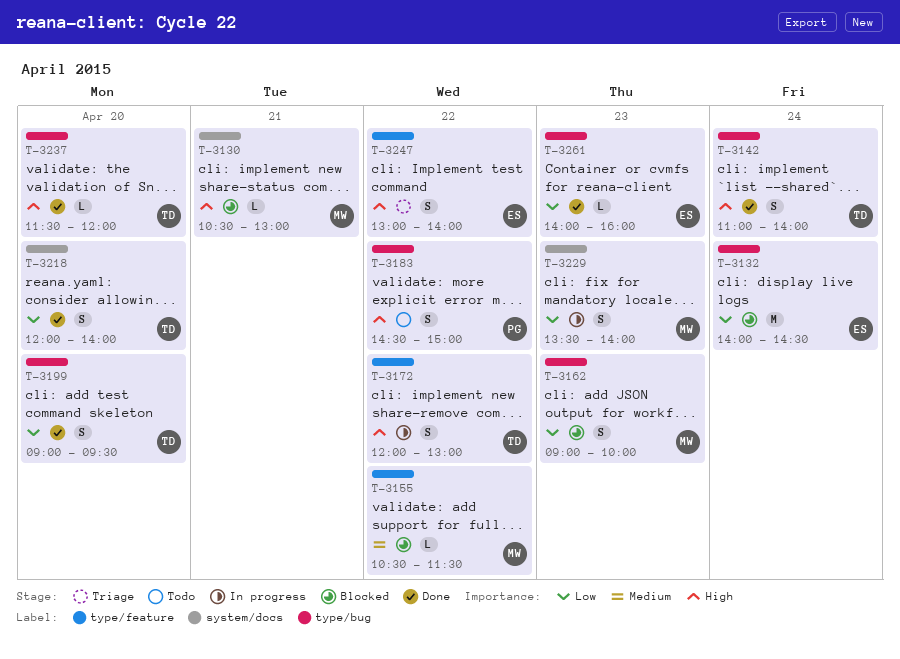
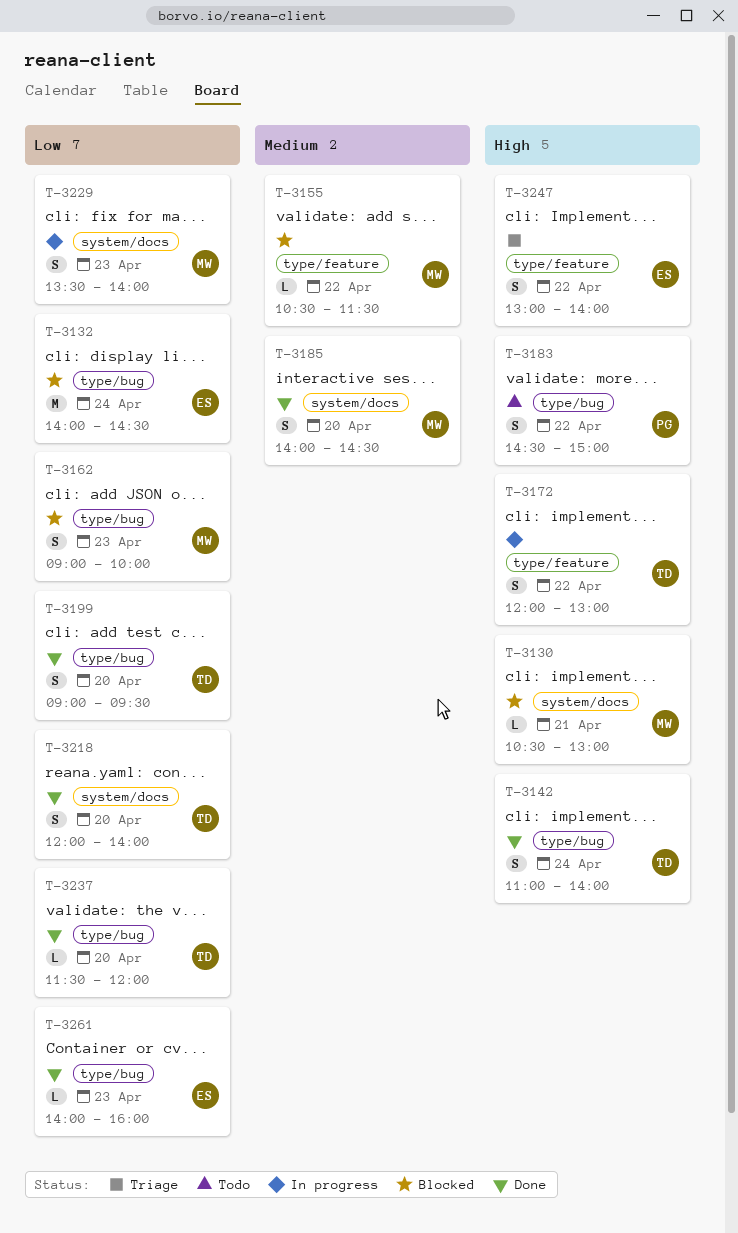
T-3185: none -> present
T-3237, priority: High -> Low

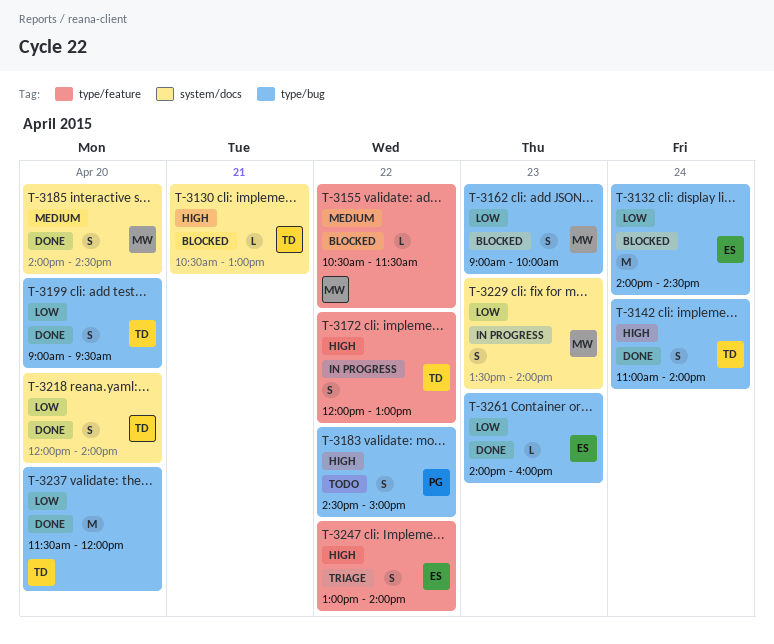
T-3130, owner: MW -> TD
T-3237, estimate: L -> M

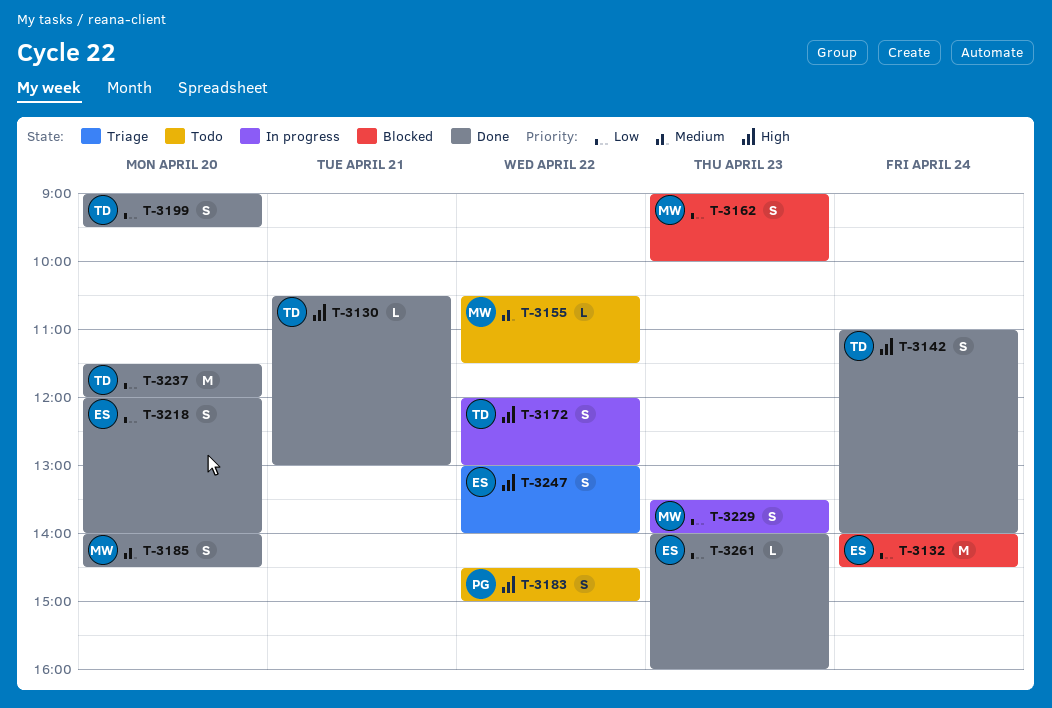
T-3130, status: Blocked -> Done
T-3155, status: Blocked -> Todo
T-3218, owner: TD -> ES

